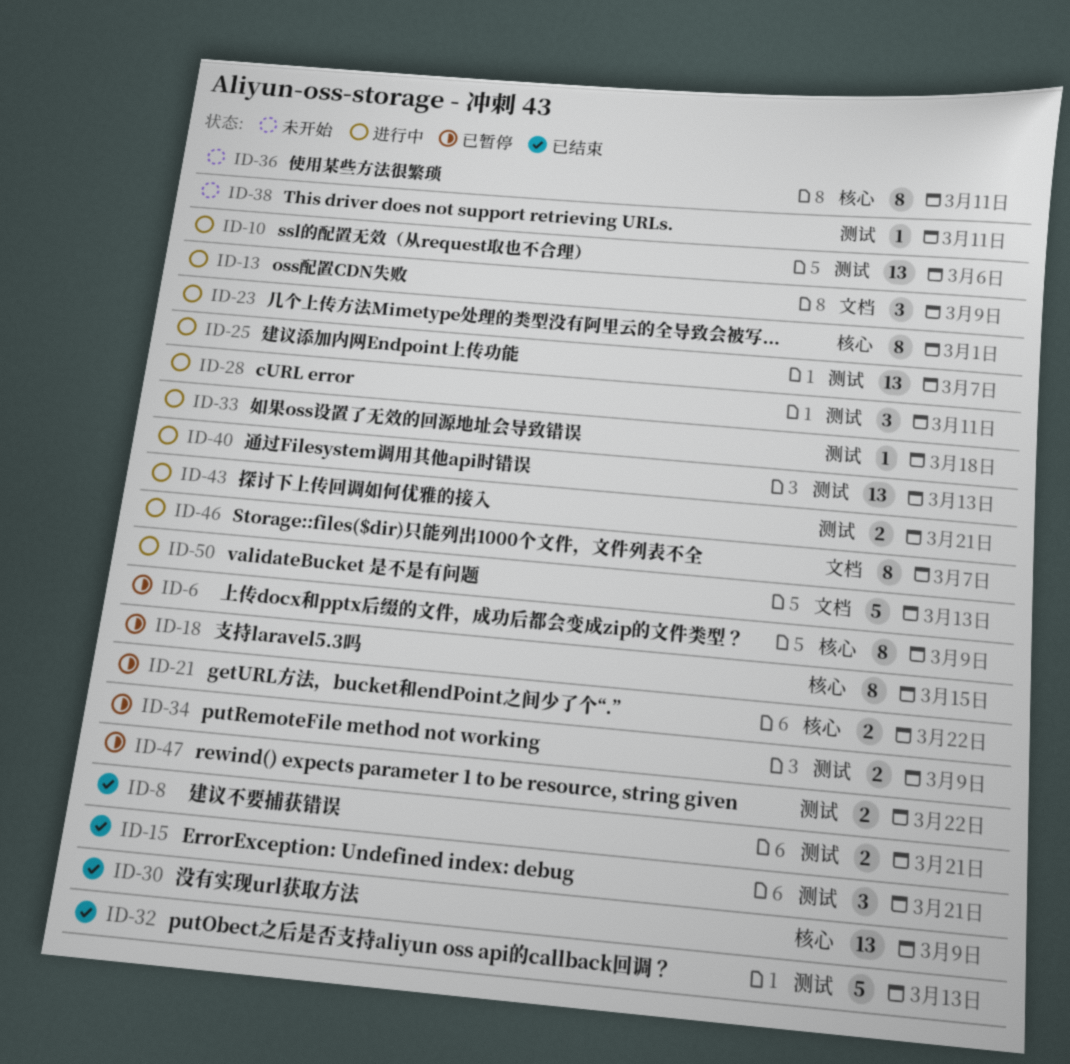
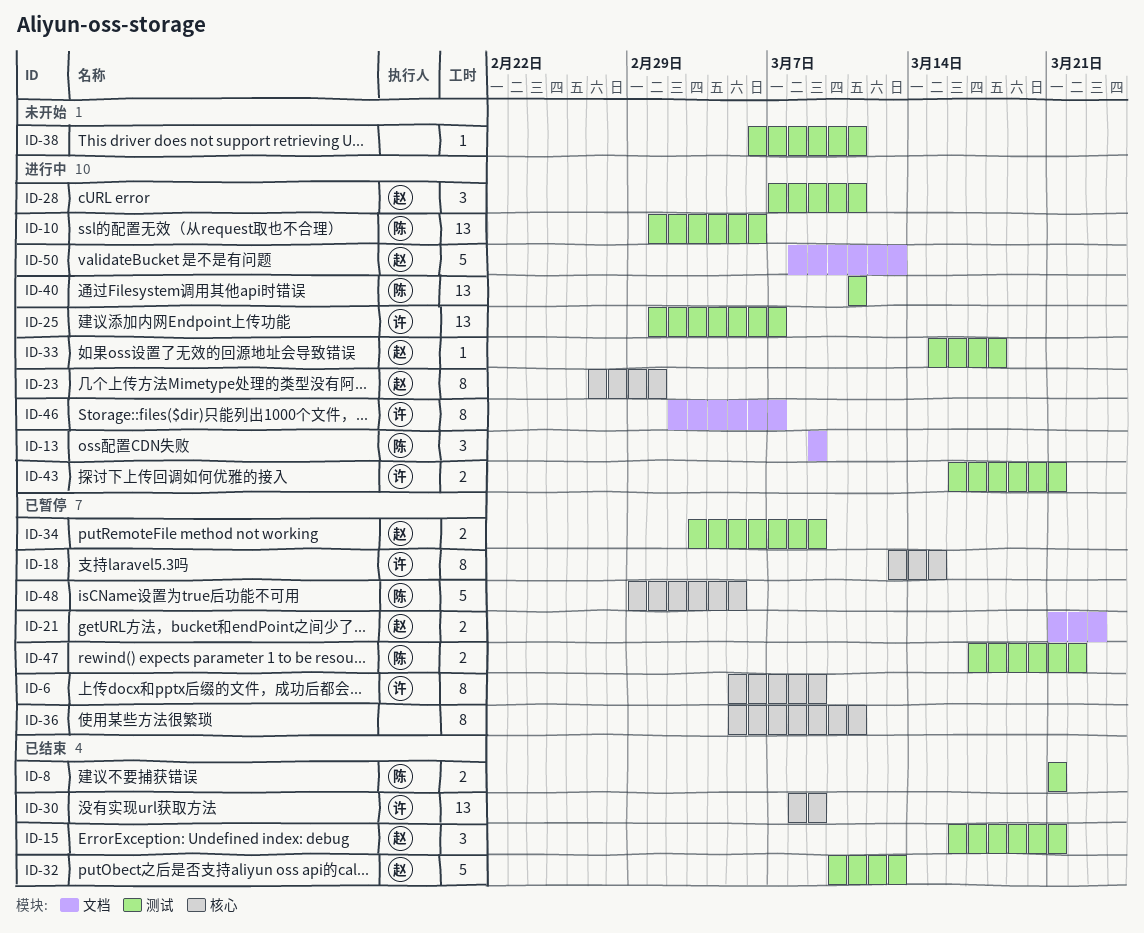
ID-21, label: 核心 -> 文档
ID-21, due: Mar 22 -> Mar 23
ID-36, status: 未开始 -> 已暂停
ID-40, due: Mar 13 -> Mar 11
ID-48: none -> present

